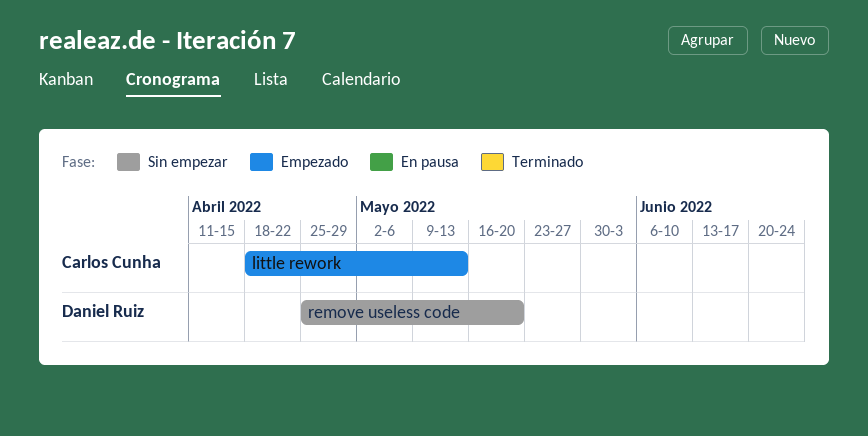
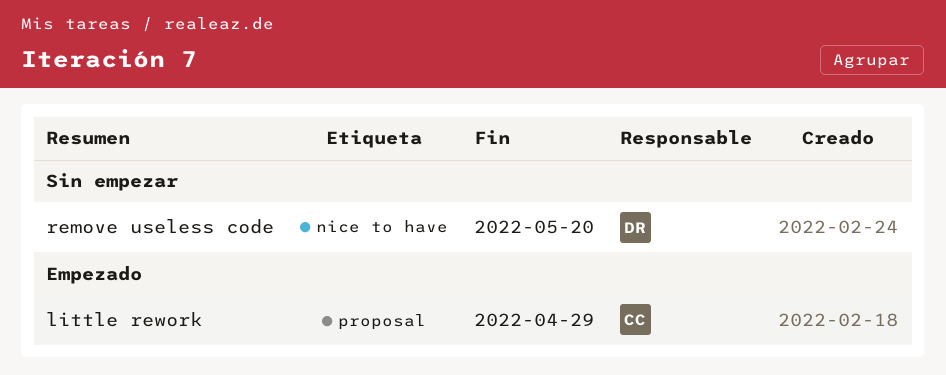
little rework, due: May 13 -> Apr 29

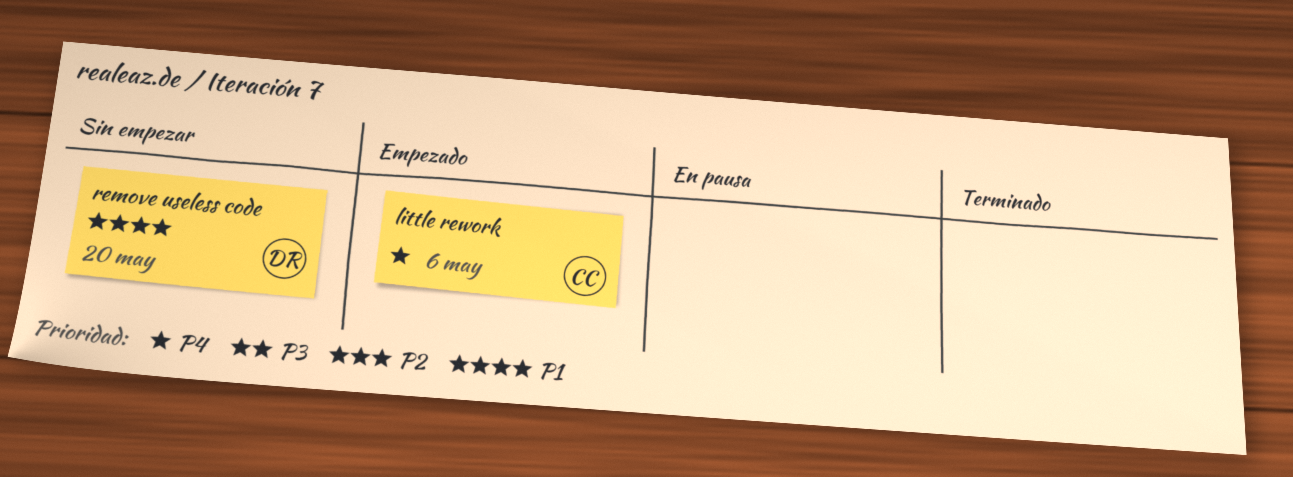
little rework, due: Apr 29 -> May 6

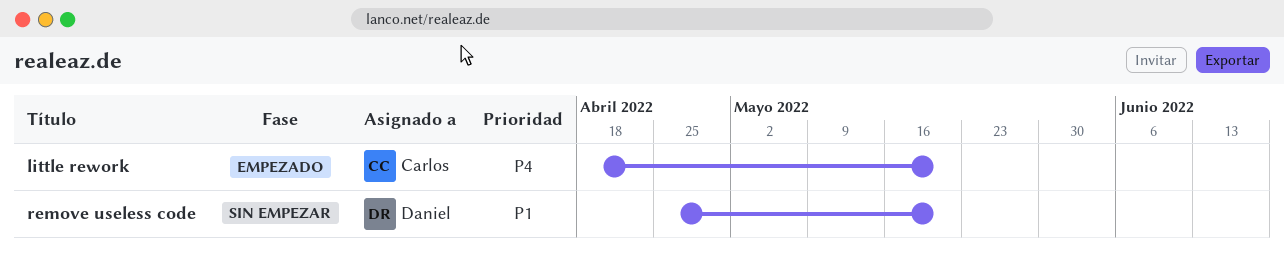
little rework, due: May 6 -> May 20

